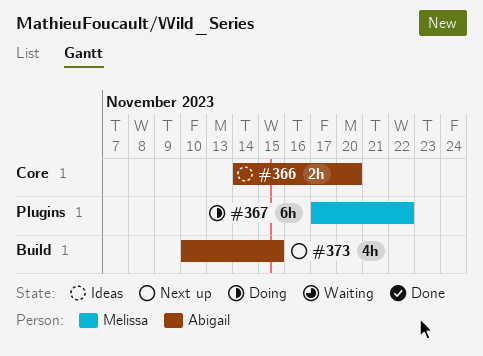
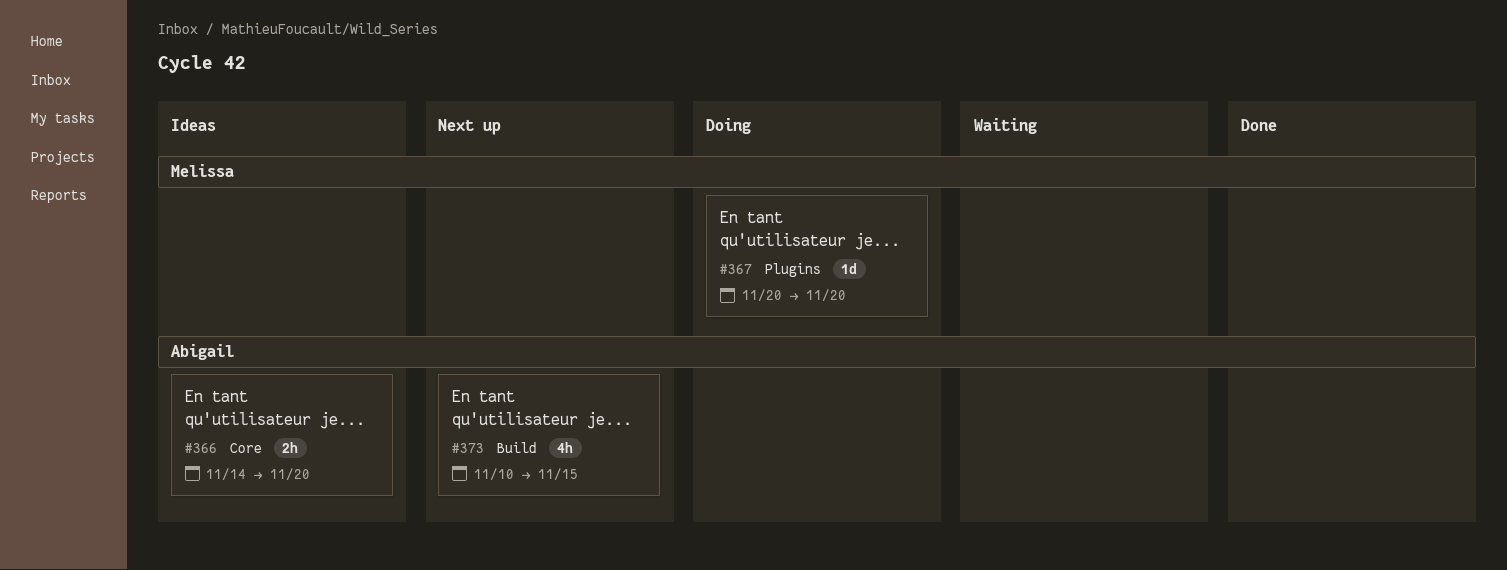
#367, estimate: 6h -> 1d
#367, start: Nov 17 -> Nov 20
#367, due: Nov 22 -> Nov 20

